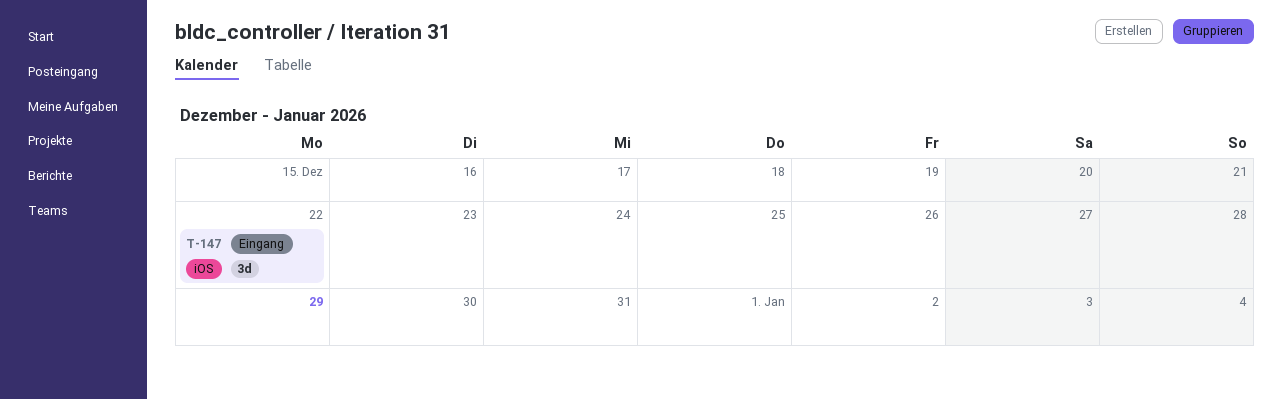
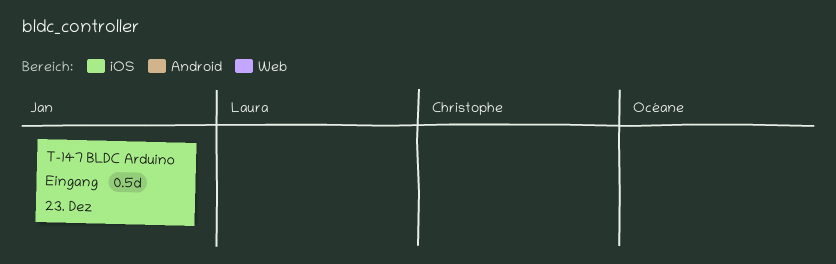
T-147, estimate: 3d -> 0.5d
T-147, due: Dec 22 -> Dec 23

